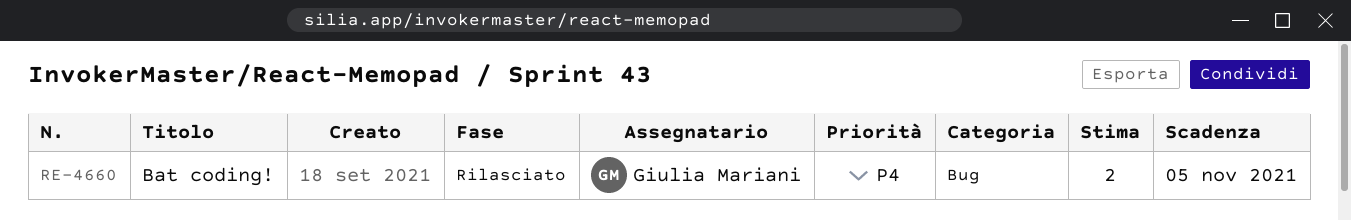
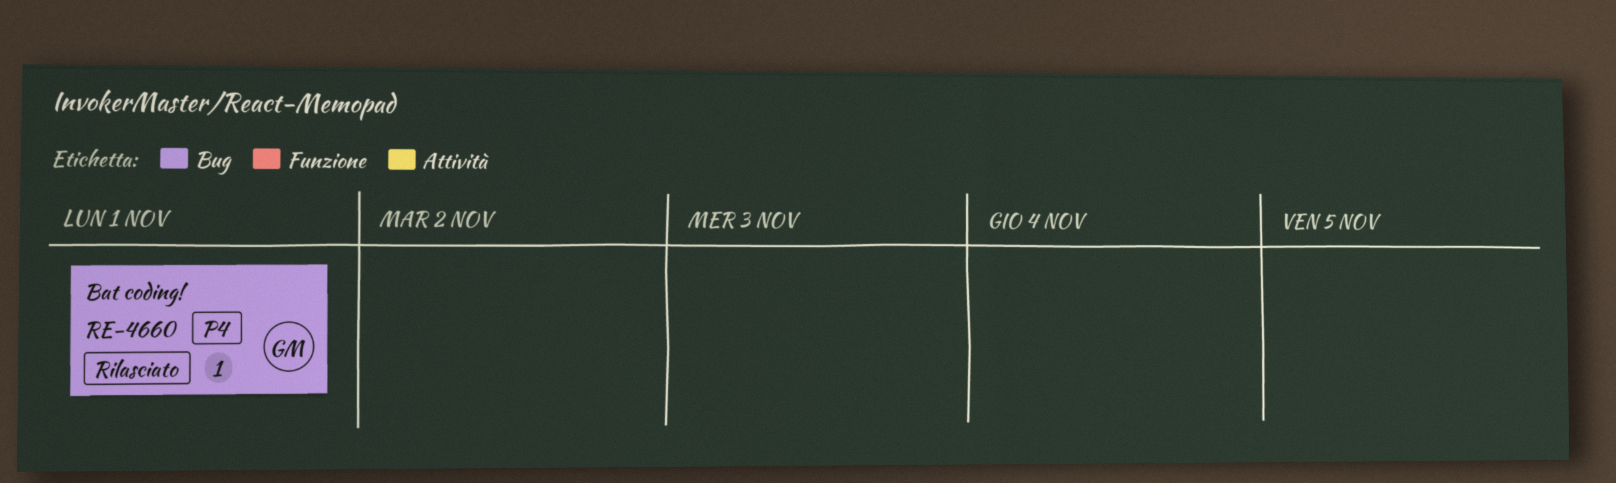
RE-4660, estimate: 2 -> 1
RE-4660, due: Nov 5 -> Nov 1

